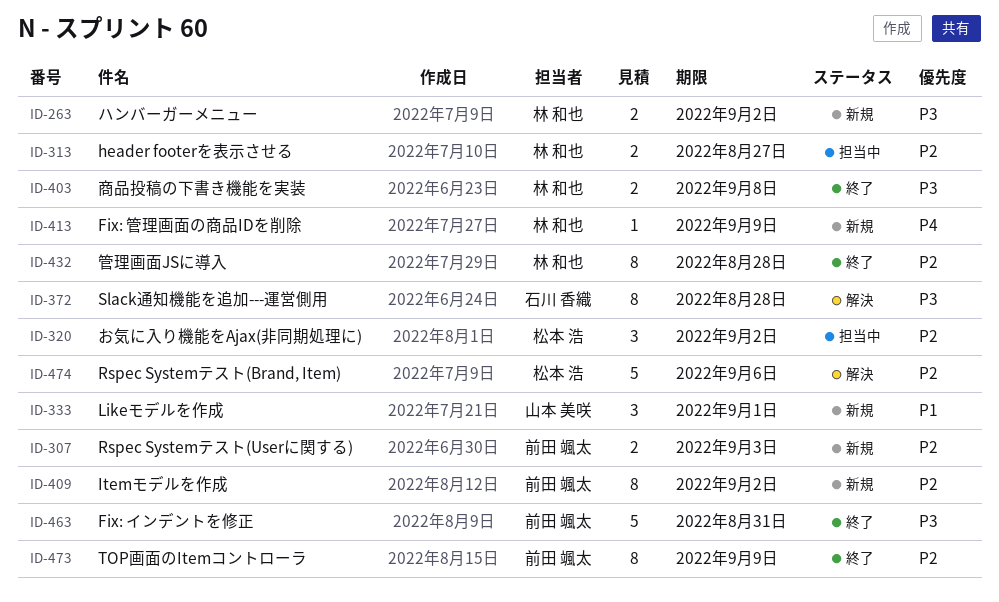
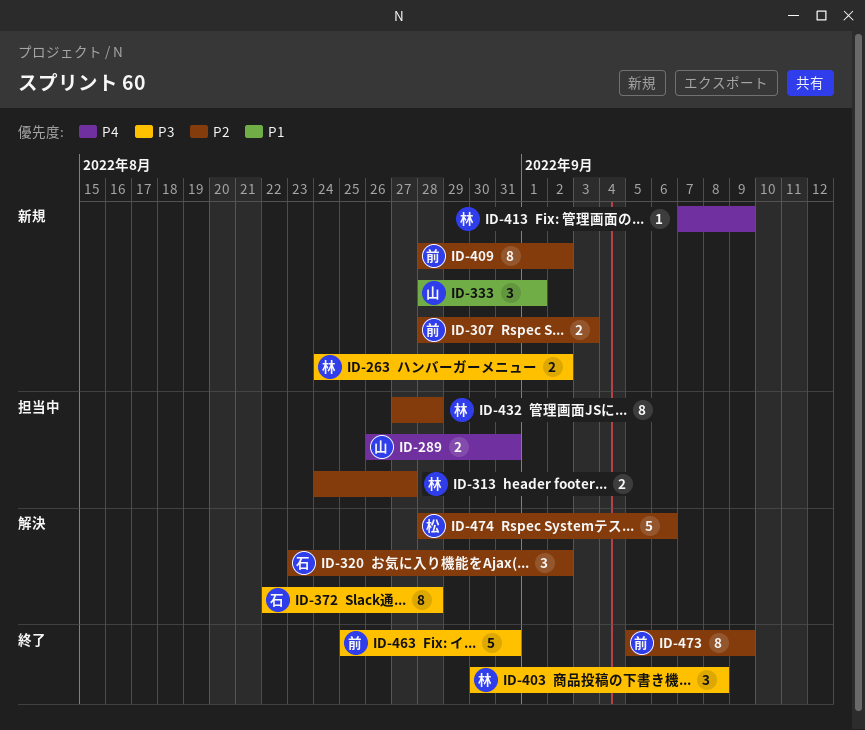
ID-289: none -> present
ID-320, status: 担当中 -> 解決
ID-320, owner: 松本 浩 -> 石川 香織
ID-403, estimate: 2 -> 3
ID-432, status: 終了 -> 担当中

